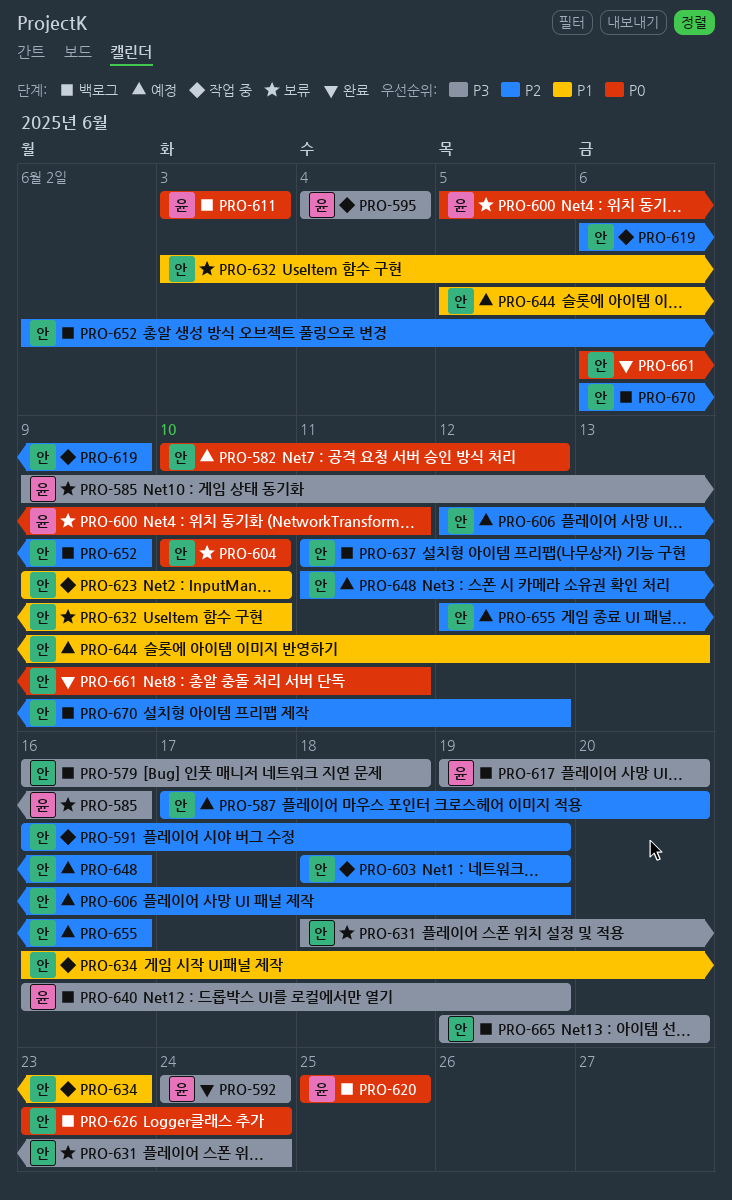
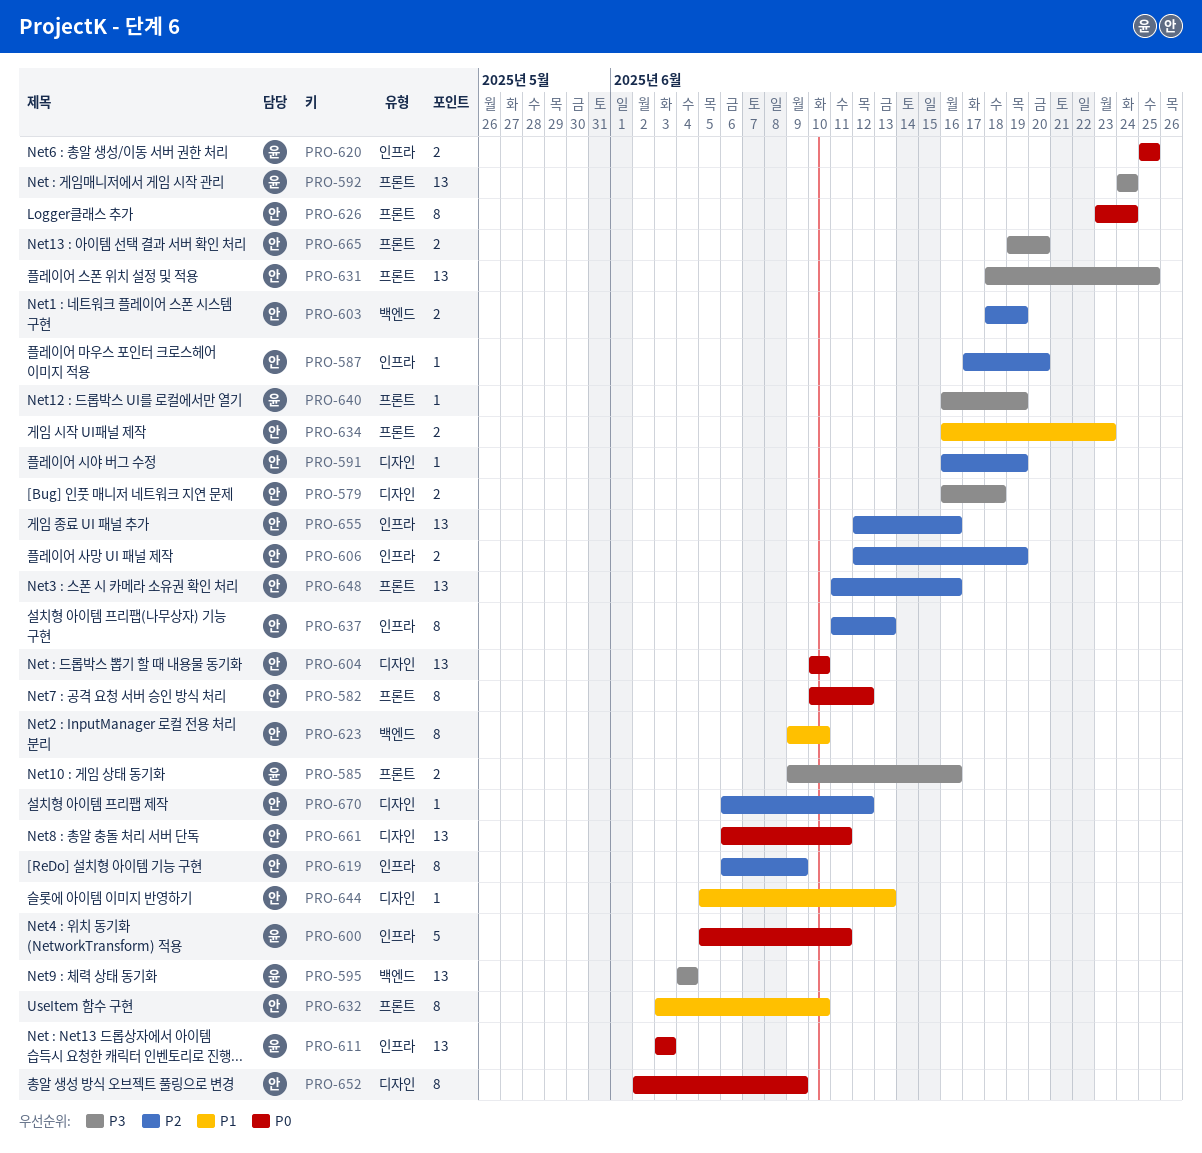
PRO-617: present -> none
PRO-631, due: Jun 24 -> Jun 25
PRO-652, priority: P2 -> P0

